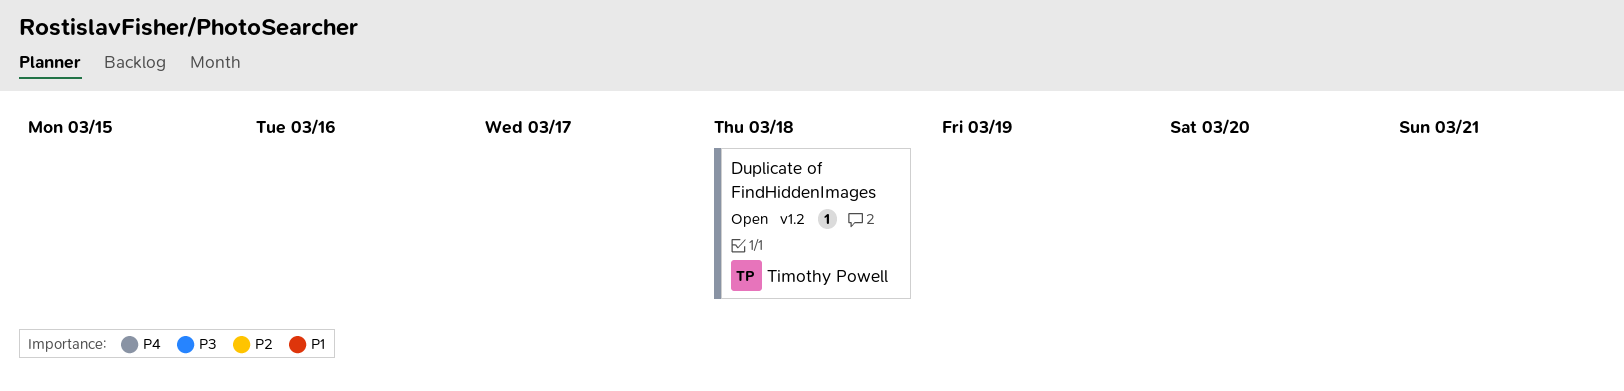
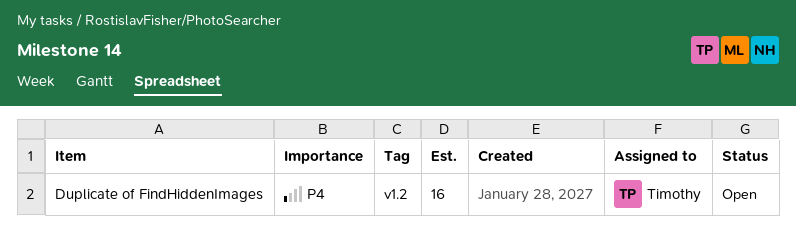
Duplicate of FindHiddenImages, estimate: 1 -> 16

